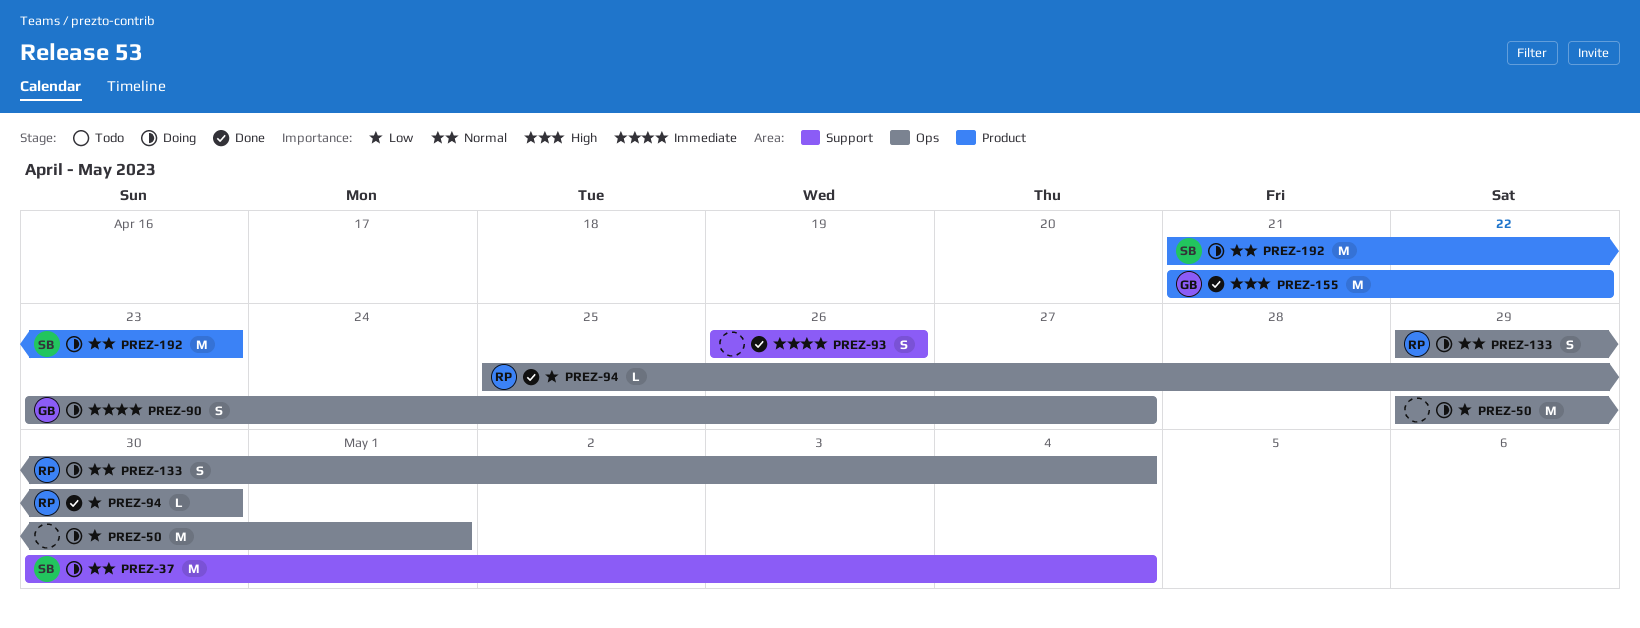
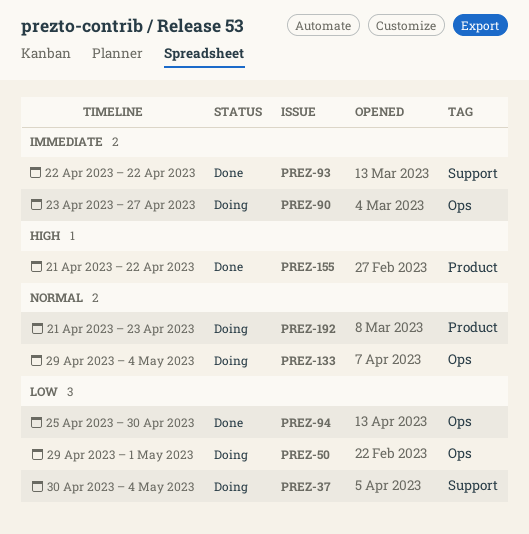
PREZ-37, priority: Normal -> Low
PREZ-93, start: Apr 26 -> Apr 22
PREZ-93, due: Apr 26 -> Apr 22

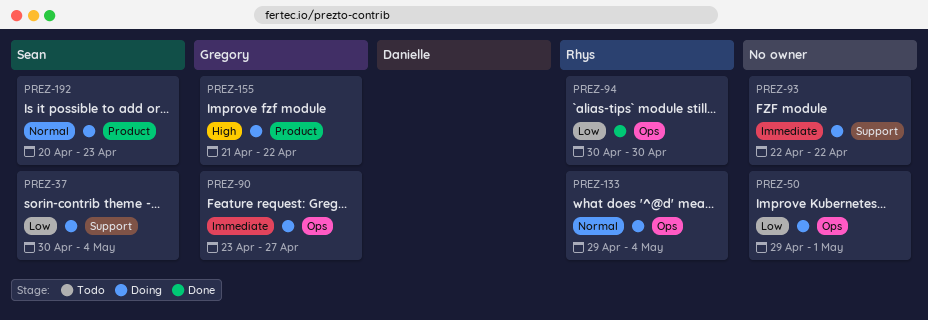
PREZ-93, status: Done -> Doing
PREZ-94, start: Apr 25 -> Apr 30
PREZ-155, status: Done -> Doing
PREZ-192, start: Apr 21 -> Apr 20

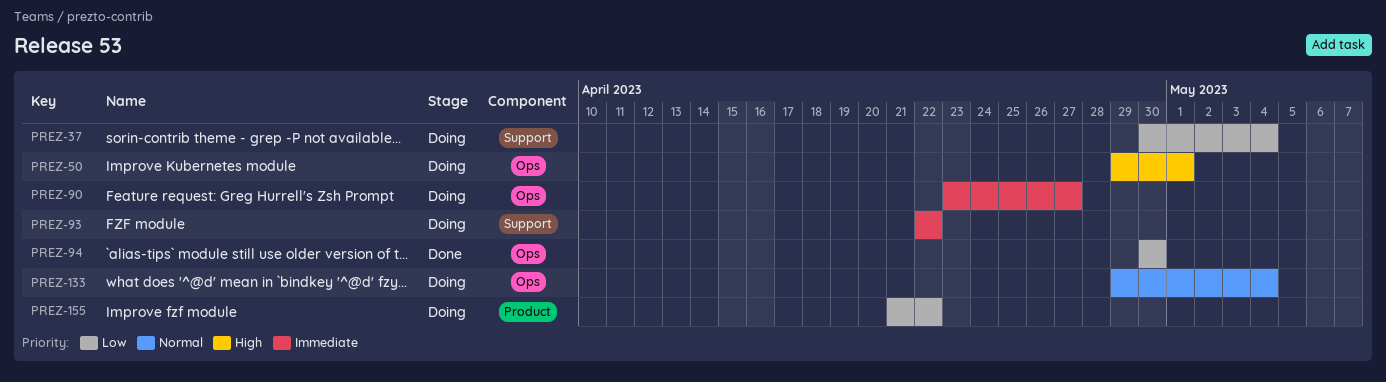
PREZ-50, priority: Low -> High
PREZ-155, priority: High -> Low
PREZ-192: present -> none

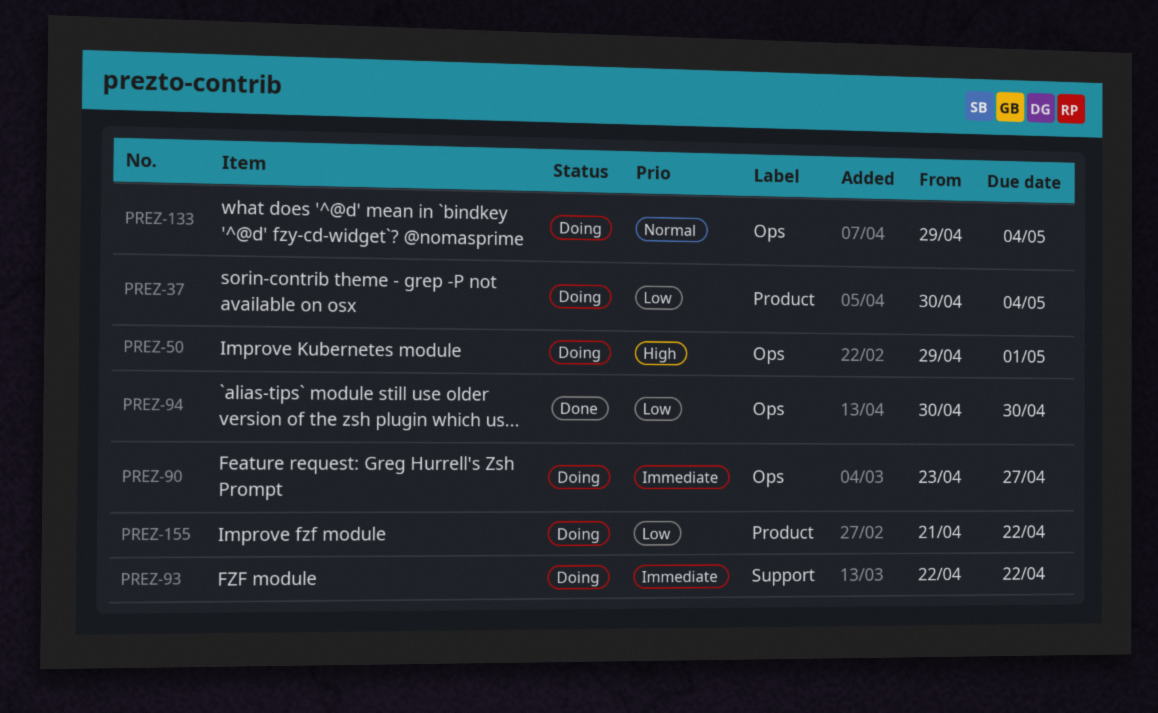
PREZ-37, label: Support -> Product

